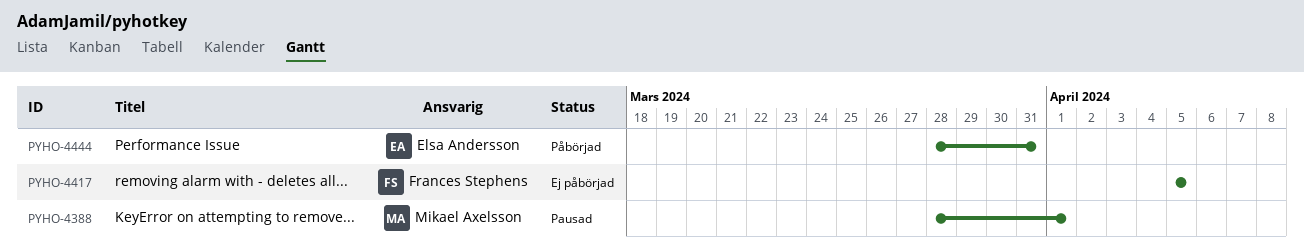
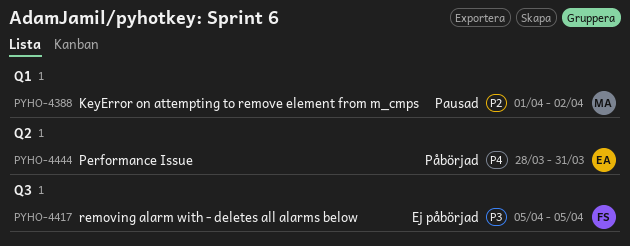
PYHO-4388, start: Mar 28 -> Apr 1
PYHO-4388, due: Apr 1 -> Apr 2

